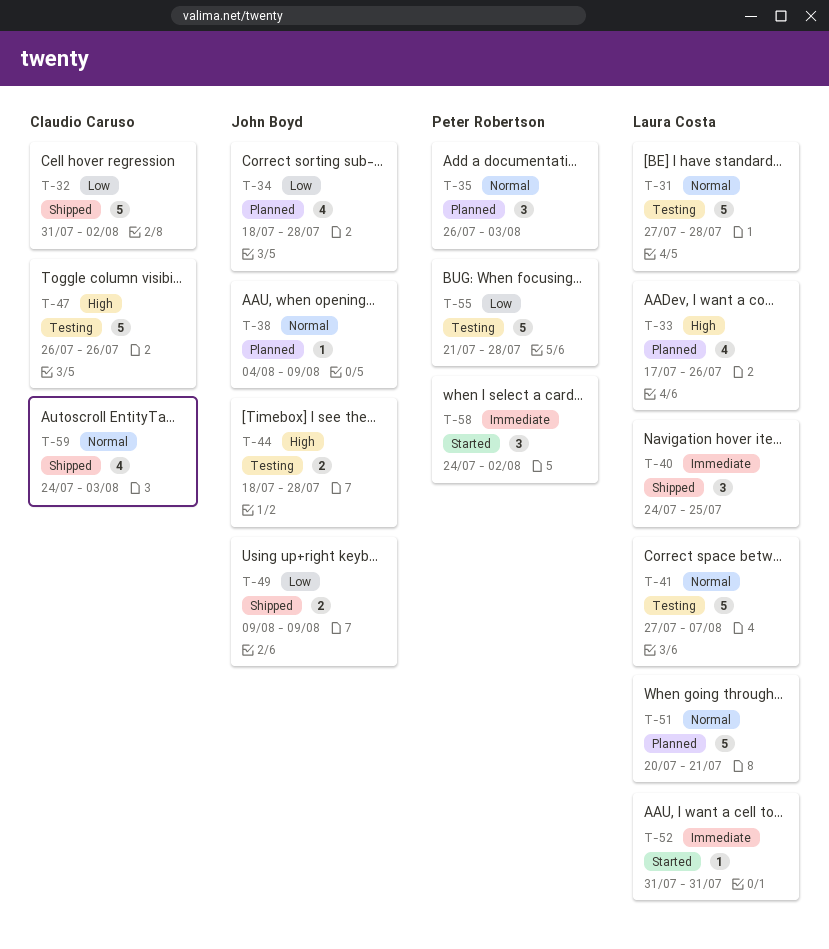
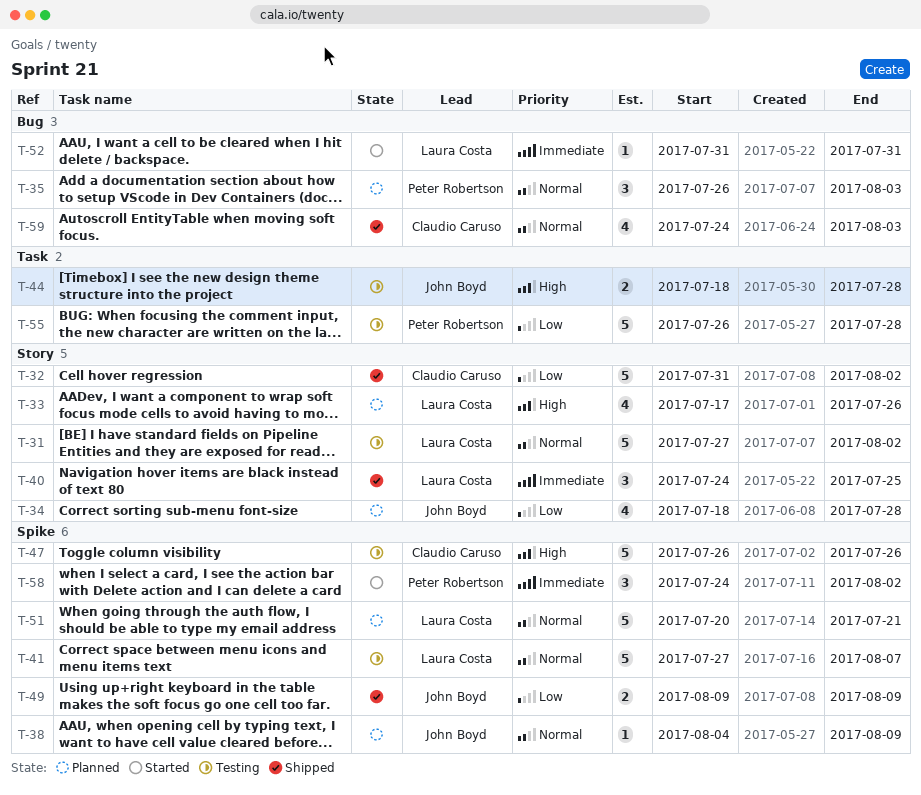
T-31, due: Jul 28 -> Aug 2
T-55, start: Jul 21 -> Jul 26

